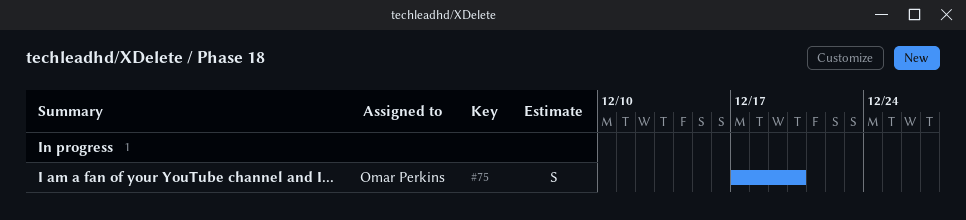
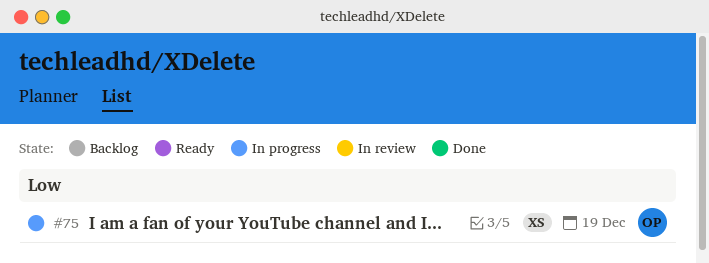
#75, estimate: S -> XS
#75, due: Dec 20 -> Dec 19

